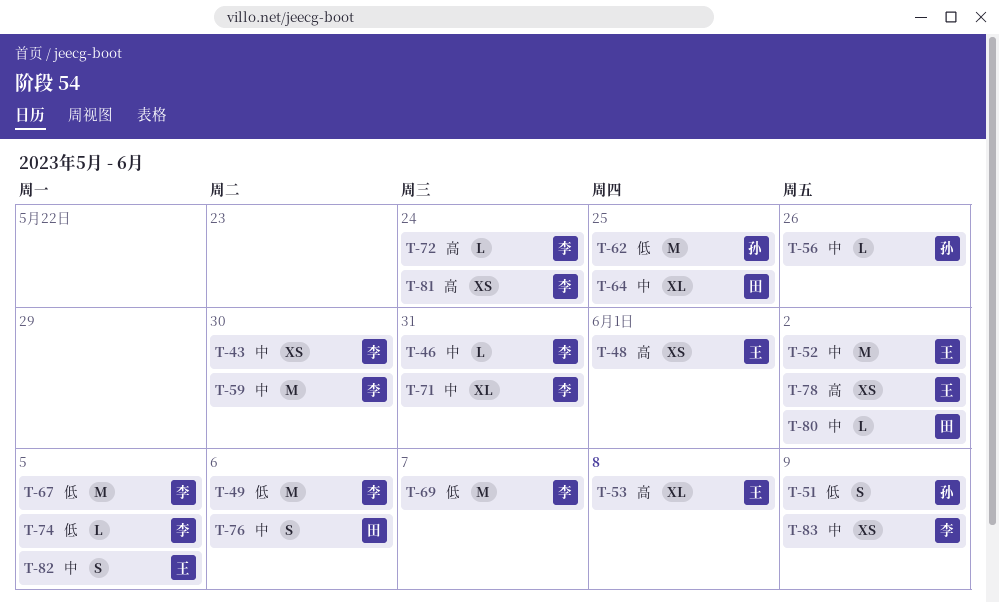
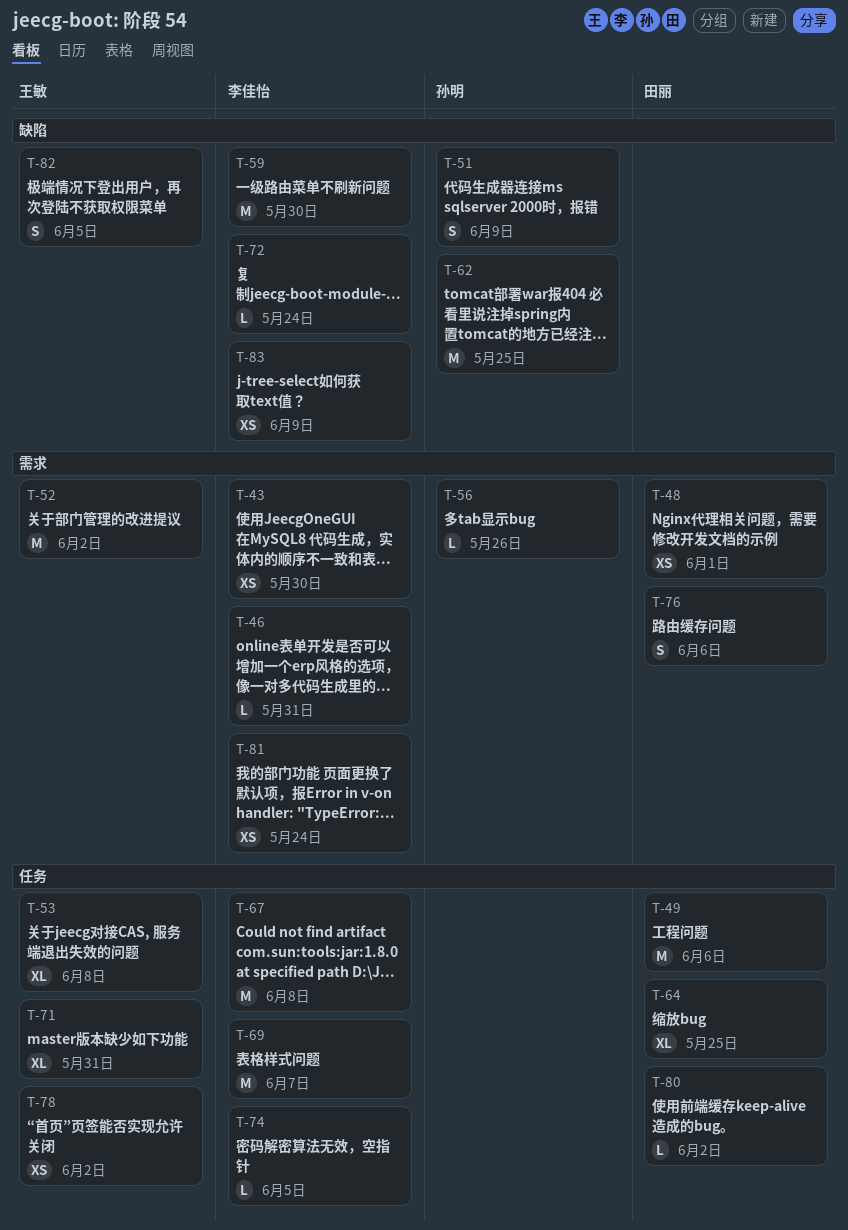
T-48, owner: 王敏 -> 田丽
T-49, owner: 李佳怡 -> 田丽
T-67, due: Jun 5 -> Jun 8
T-71, owner: 李佳怡 -> 王敏

